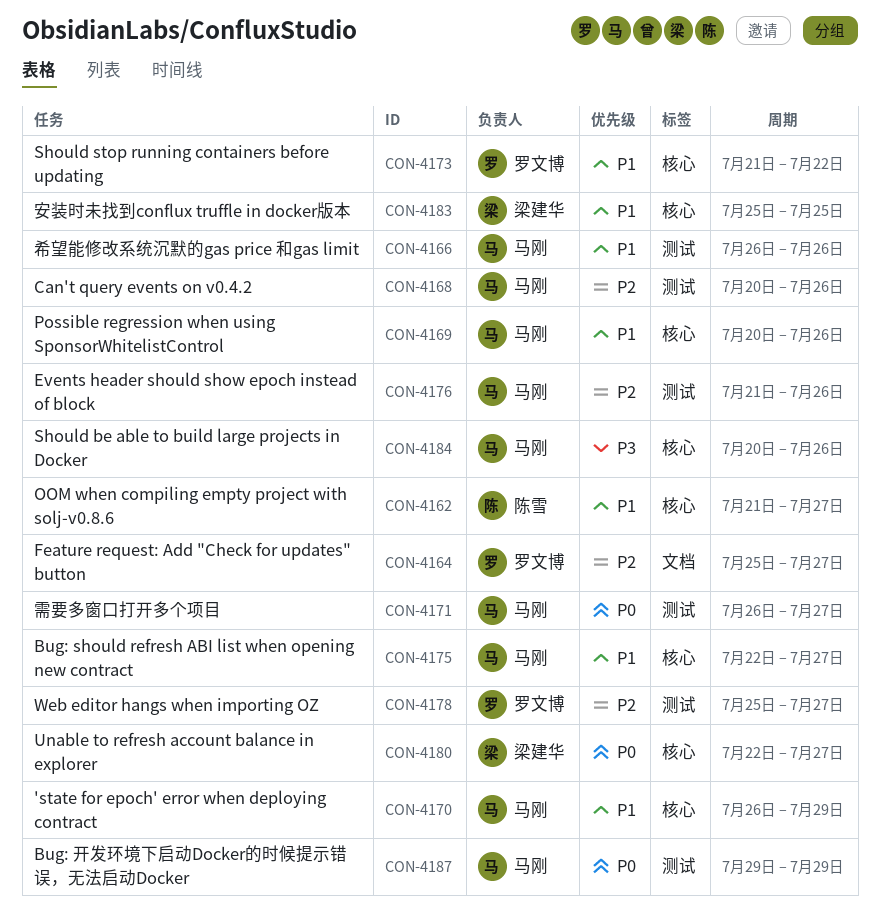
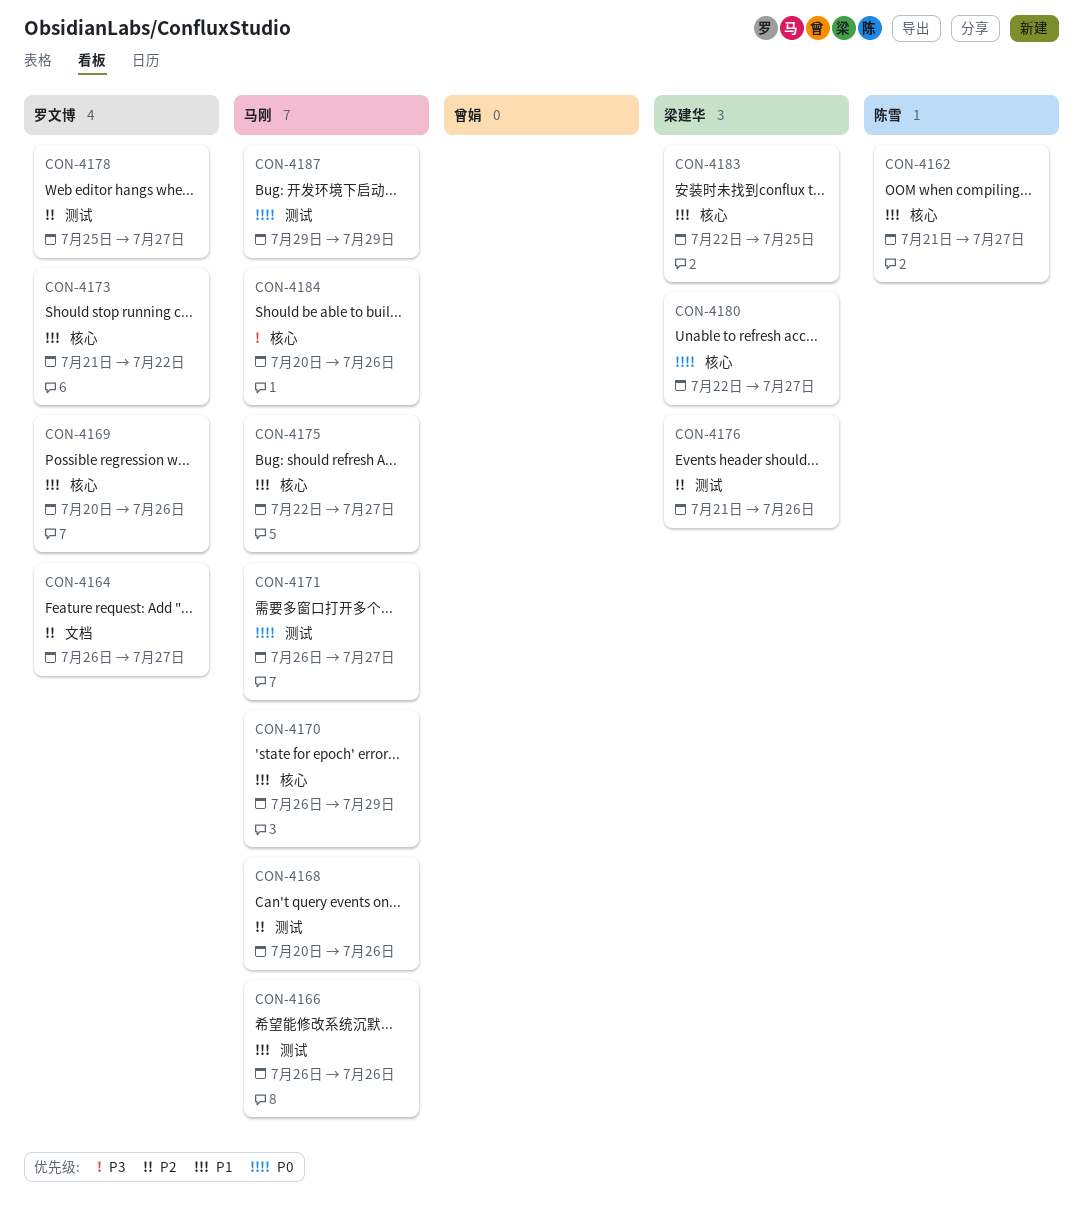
CON-4164, start: Jul 25 -> Jul 26
CON-4169, owner: 马刚 -> 罗文博
CON-4176, owner: 马刚 -> 梁建华
CON-4183, start: Jul 25 -> Jul 22

